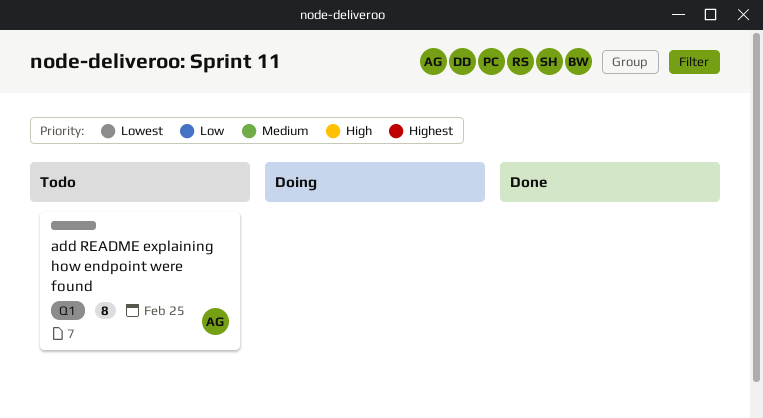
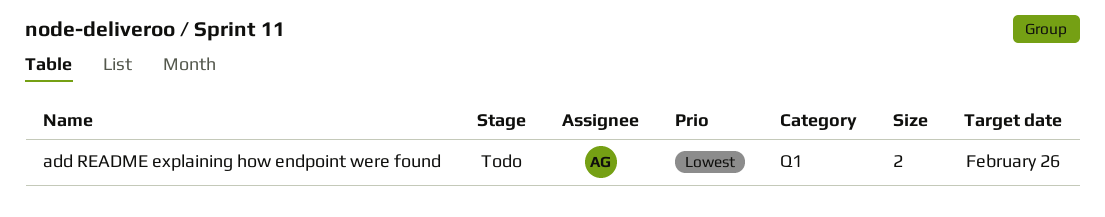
add README explaining how endpoint were found, estimate: 8 -> 2
add README explaining how endpoint were found, due: Feb 25 -> Feb 26

